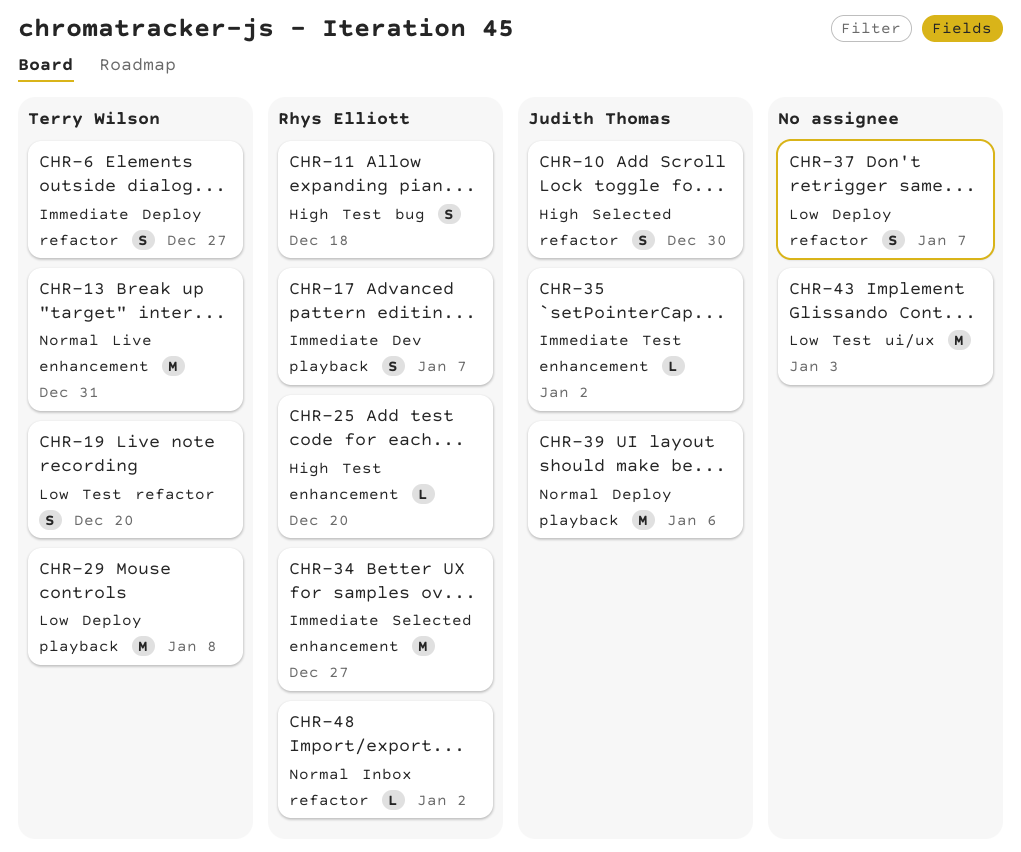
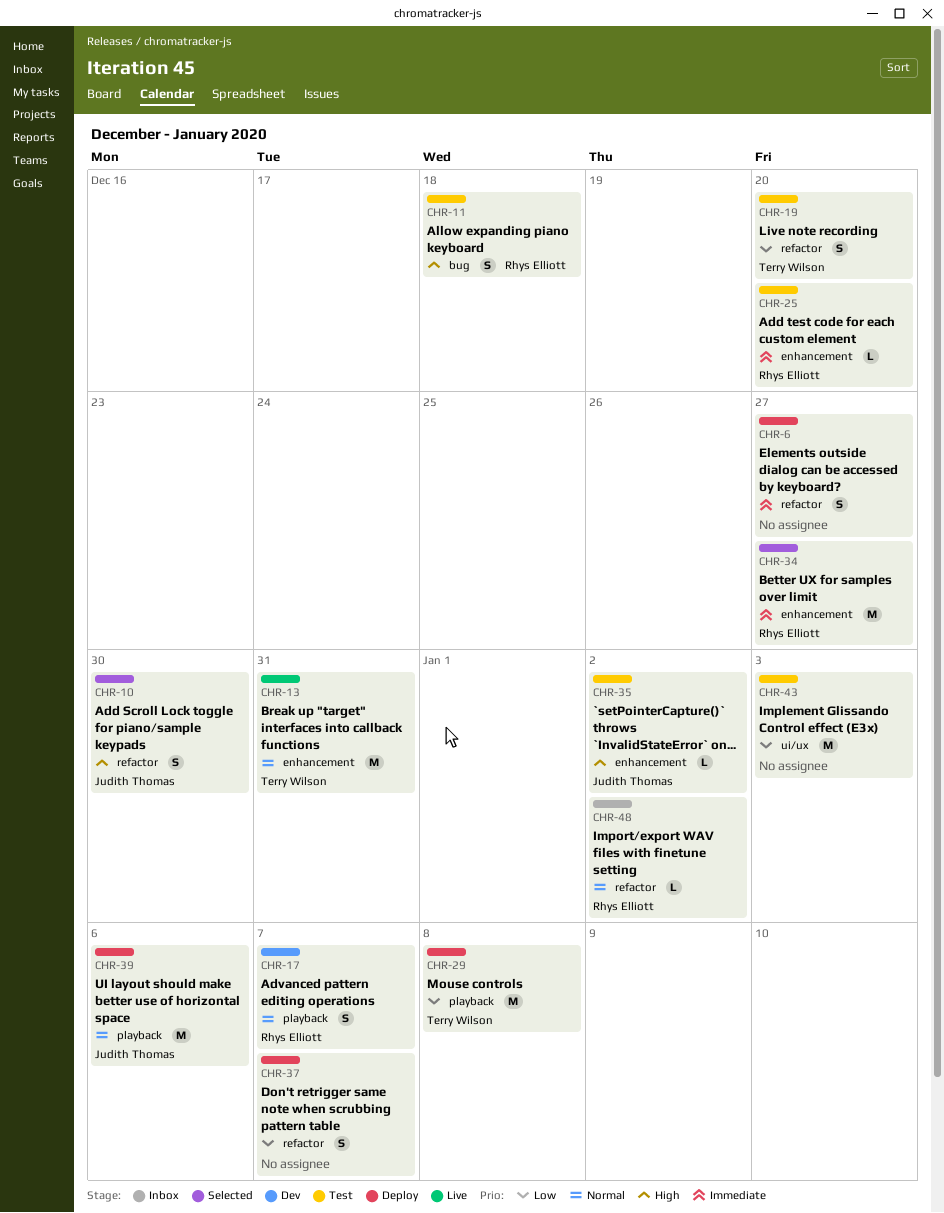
CHR-6, owner: Terry Wilson -> none
CHR-17, priority: Immediate -> Normal
CHR-25, priority: High -> Immediate
CHR-35, priority: Immediate -> High

